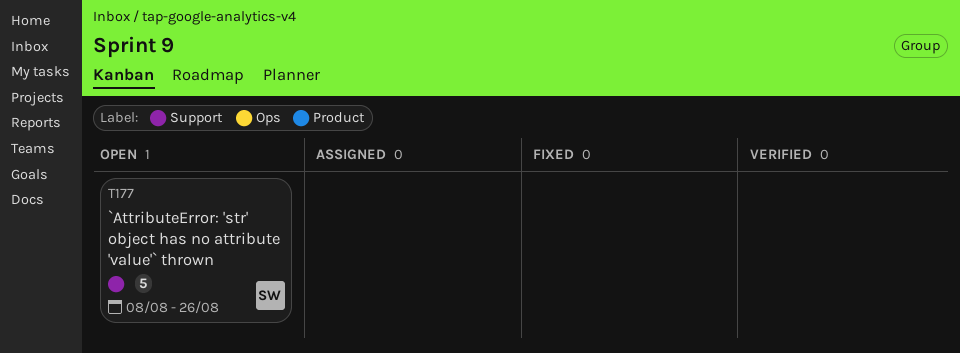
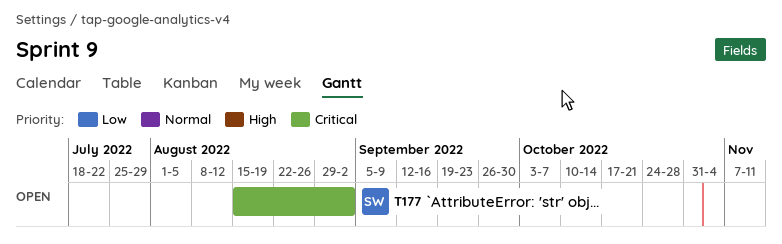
T177, start: Aug 8 -> Aug 15
T177, due: Aug 26 -> Sep 2

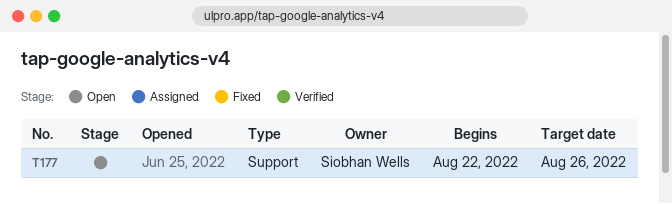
T177, start: Aug 15 -> Aug 22
T177, due: Sep 2 -> Aug 26

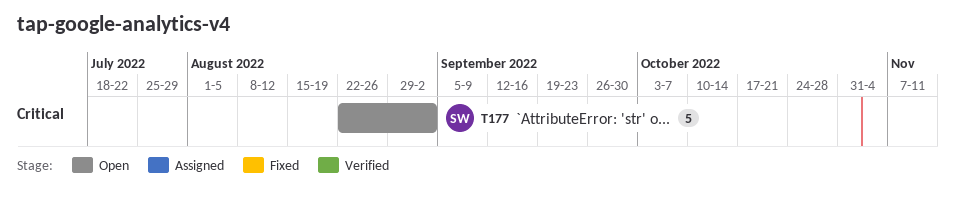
T177, due: Aug 26 -> Sep 2

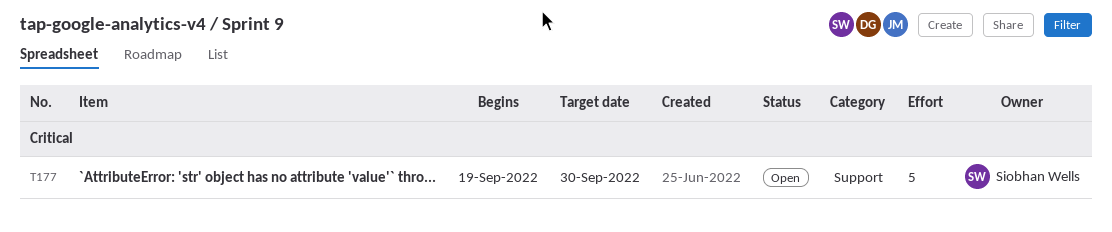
T177, start: Aug 22 -> Sep 19
T177, due: Sep 2 -> Sep 30

